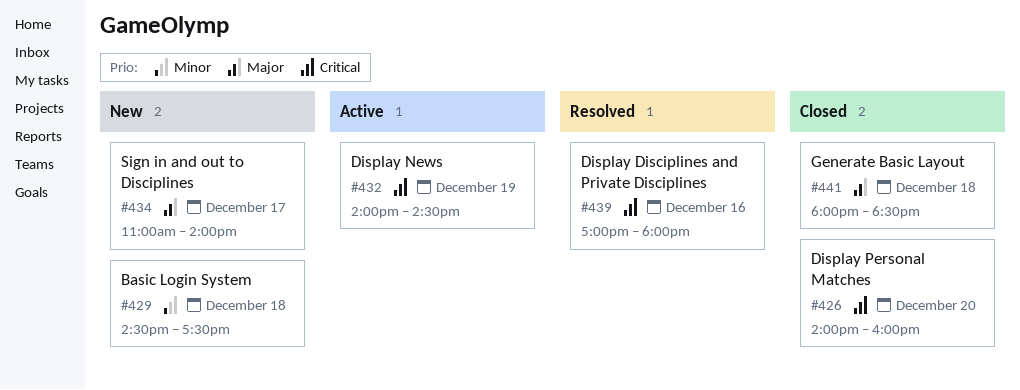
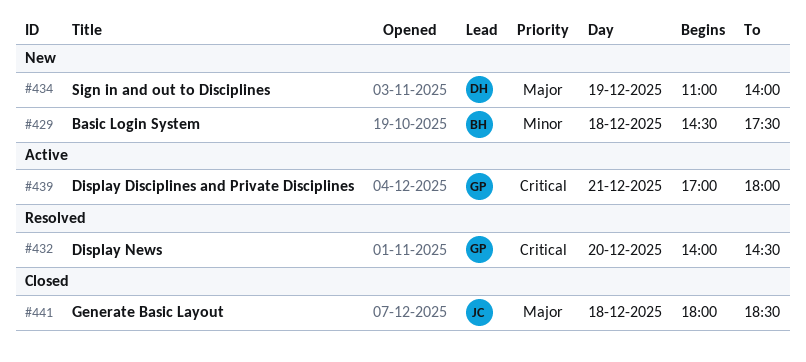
#426: present -> none
#432, status: Active -> Resolved
#432, day: Dec 19 -> Dec 20
#434, day: Dec 17 -> Dec 19
#439, status: Resolved -> Active
#439, day: Dec 16 -> Dec 21

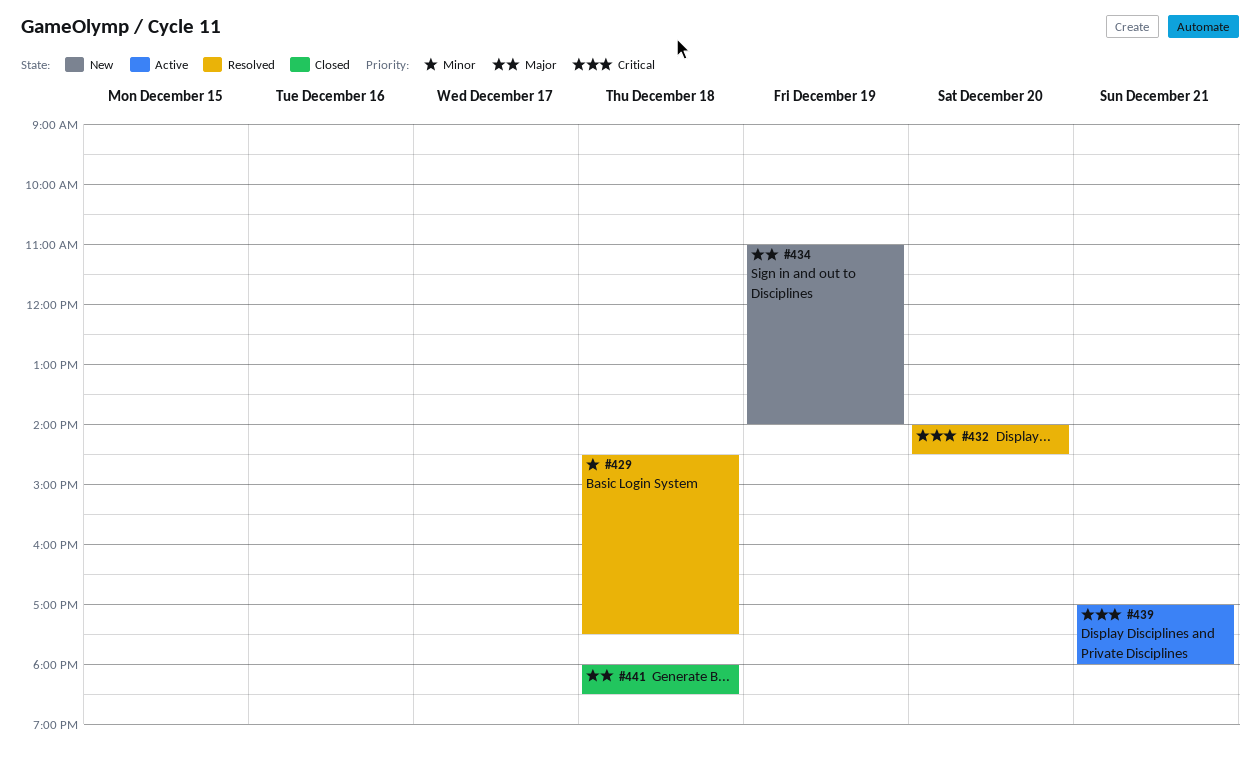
#429, status: New -> Resolved

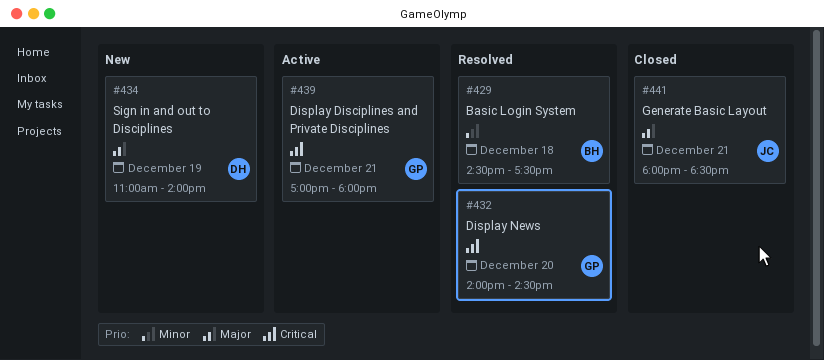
#441, day: Dec 18 -> Dec 21

